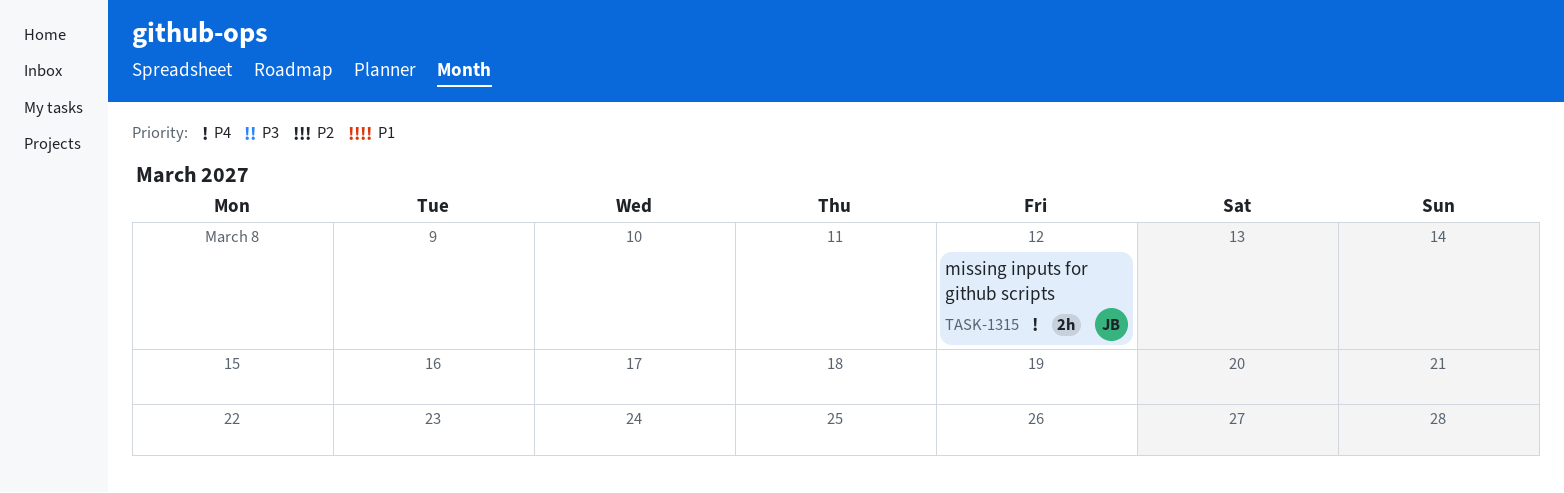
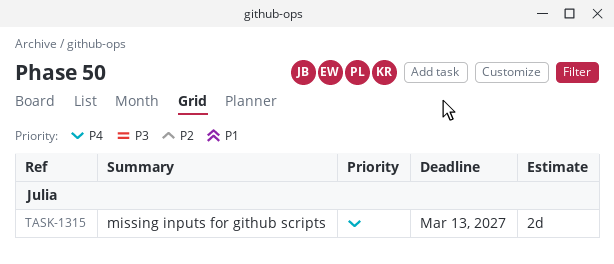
TASK-1315, estimate: 2h -> 2d
TASK-1315, due: Mar 12 -> Mar 13

